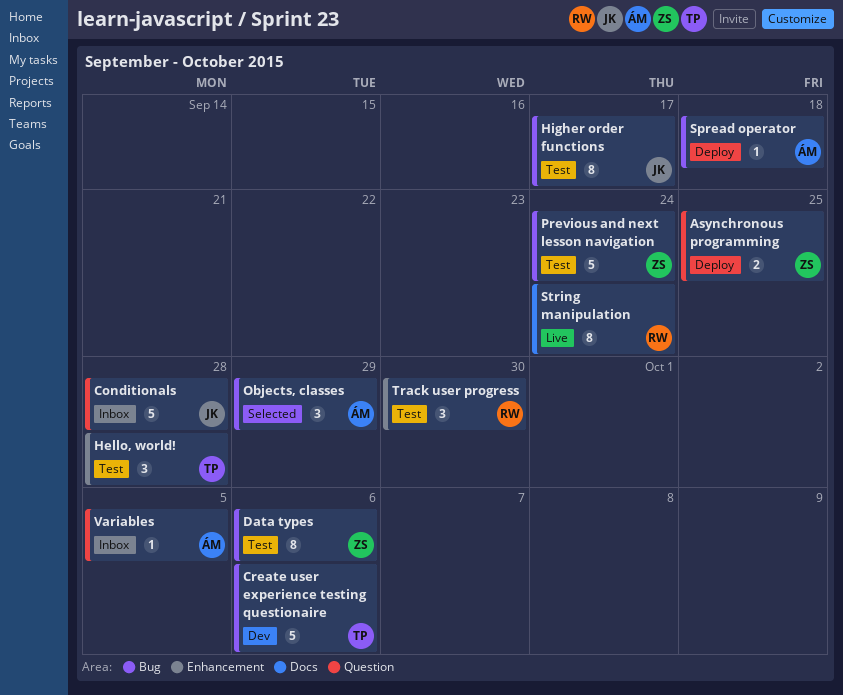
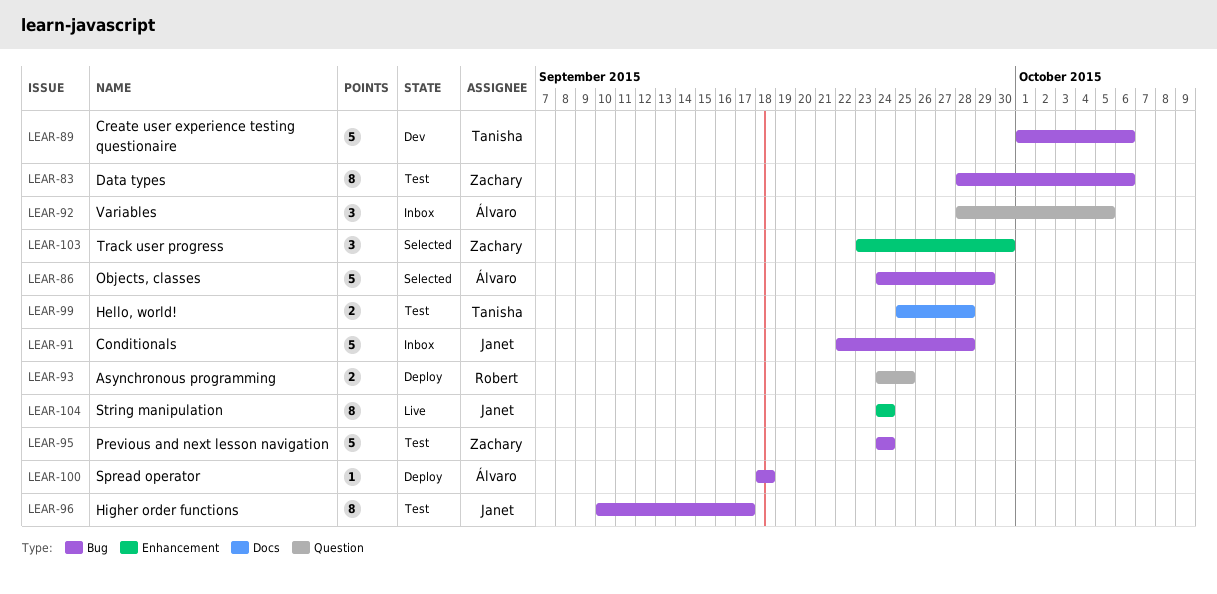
Asynchronous programming, owner: Zachary -> Robert
Conditionals, label: Question -> Bug
Hello, world!, label: Enhancement -> Docs
Hello, world!, estimate: 3 -> 2
Objects, classes, estimate: 3 -> 5
String manipulation, owner: Robert -> Janet
String manipulation, label: Docs -> Enhancement
Track user progress, status: Test -> Selected
Track user progress, owner: Robert -> Zachary
Variables, estimate: 1 -> 3

